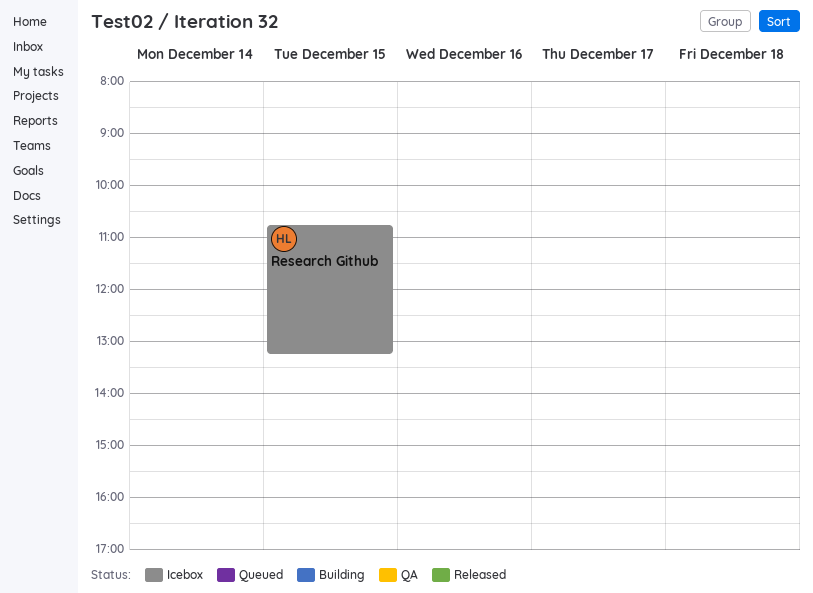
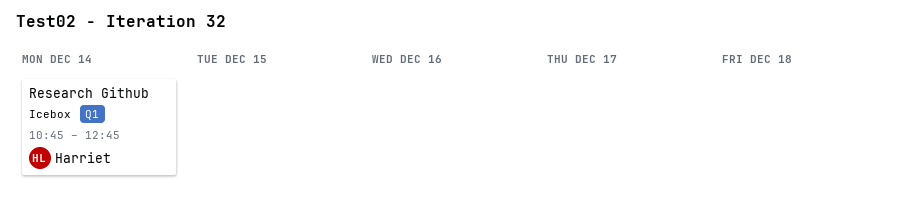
Research Github, day: Dec 15 -> Dec 14
Research Github, ends: 13:15 -> 12:45

